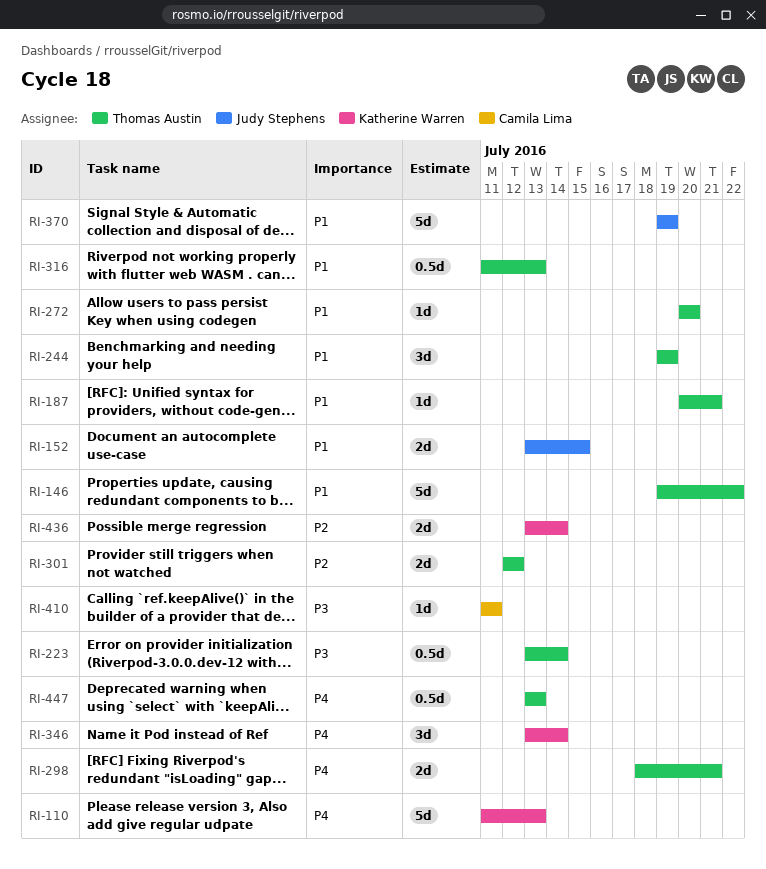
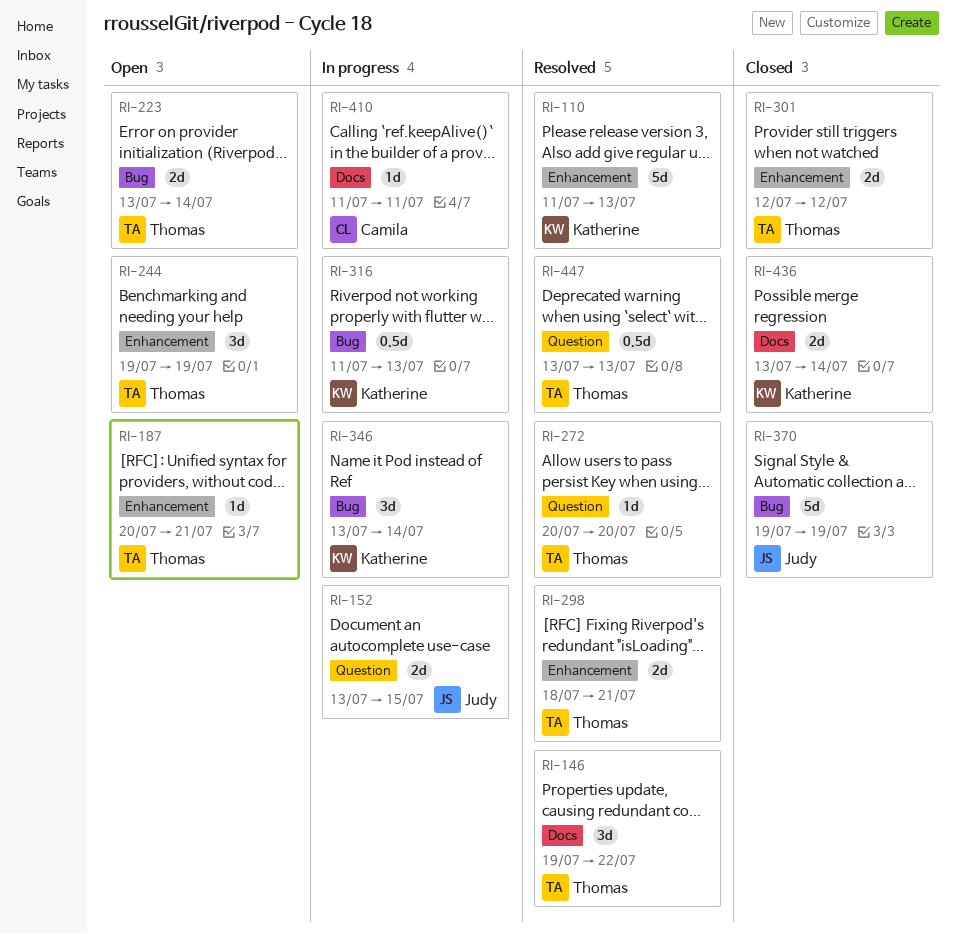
RI-146, estimate: 5d -> 3d
RI-223, estimate: 0.5d -> 2d
RI-316, owner: Thomas Austin -> Katherine Warren

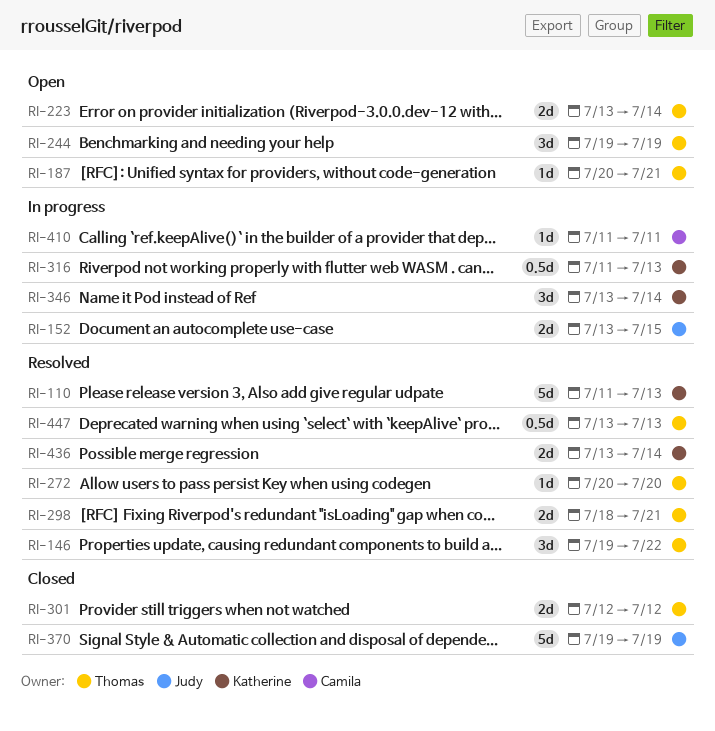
RI-436, status: Closed -> Resolved

